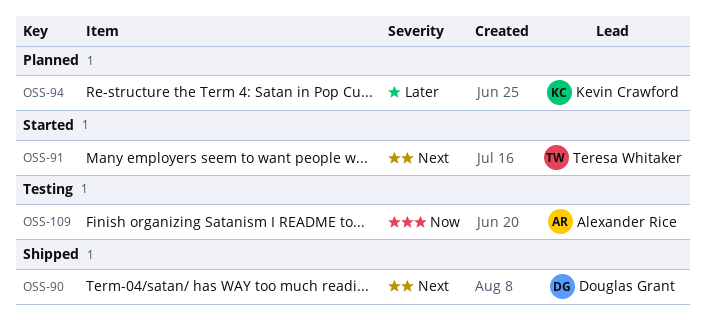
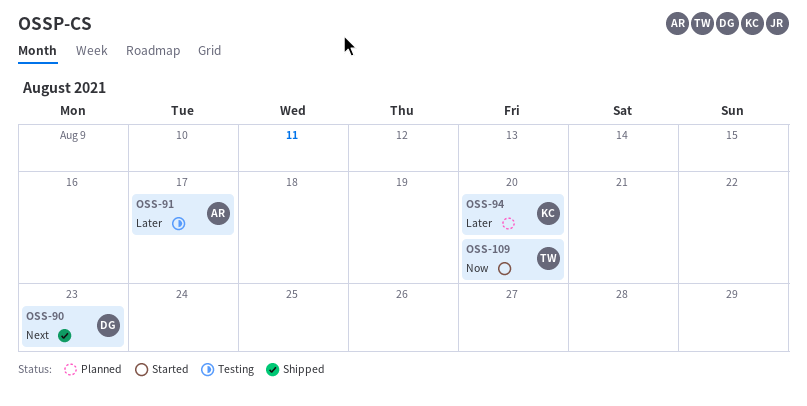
OSS-91, status: Started -> Testing
OSS-91, owner: Teresa Whitaker -> Alexander Rice
OSS-91, priority: Next -> Later
OSS-109, status: Testing -> Started
OSS-109, owner: Alexander Rice -> Teresa Whitaker

